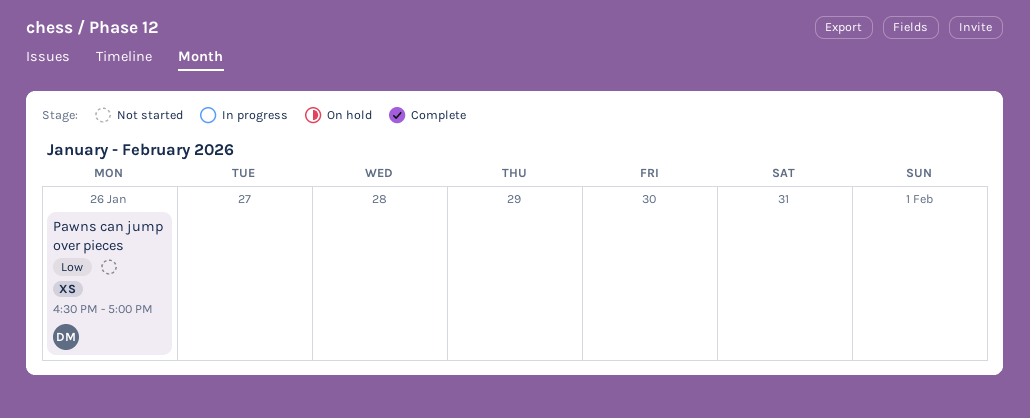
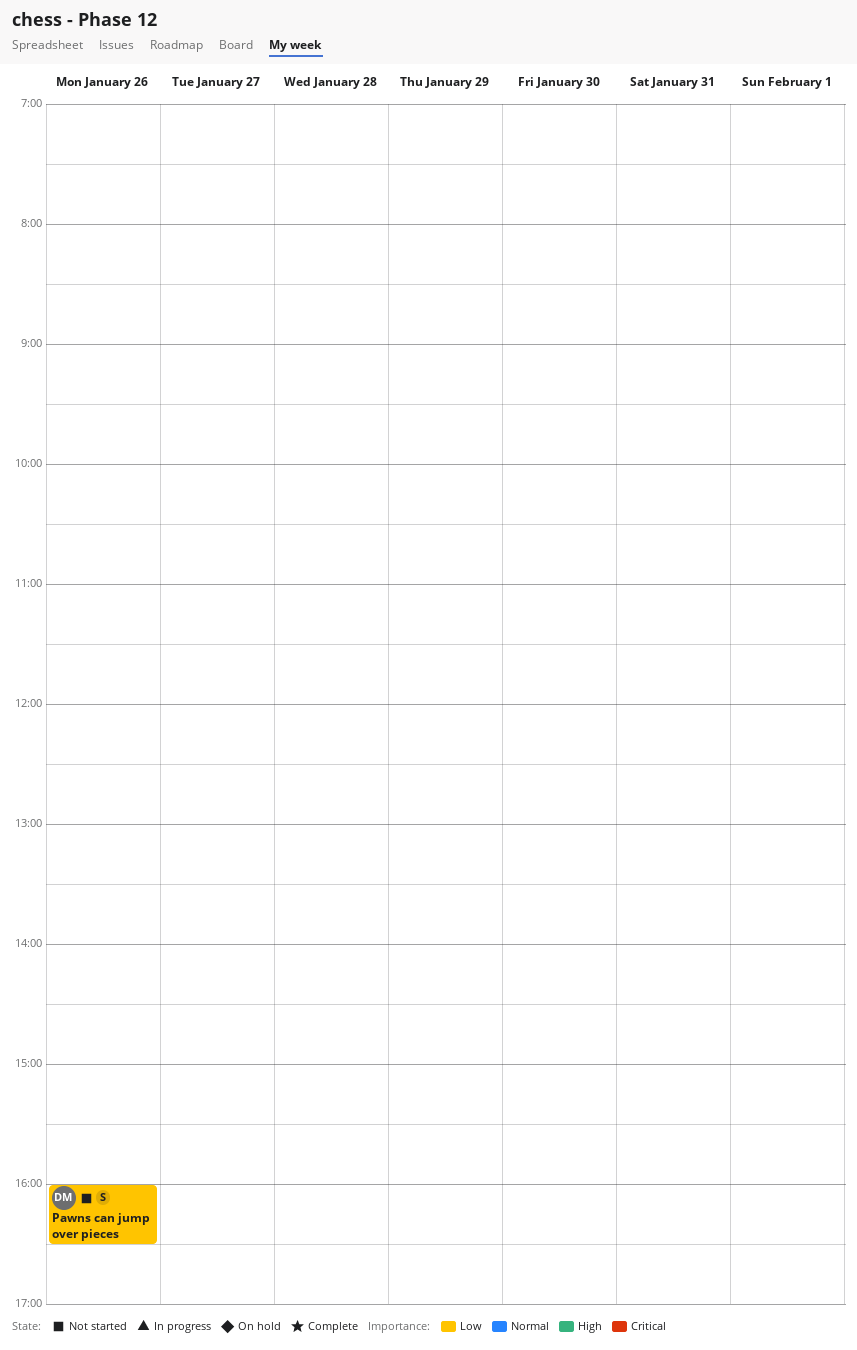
Pawns can jump over pieces, estimate: XS -> S
Pawns can jump over pieces, begins: 16:30 -> 16:00
Pawns can jump over pieces, ends: 17:00 -> 16:30

